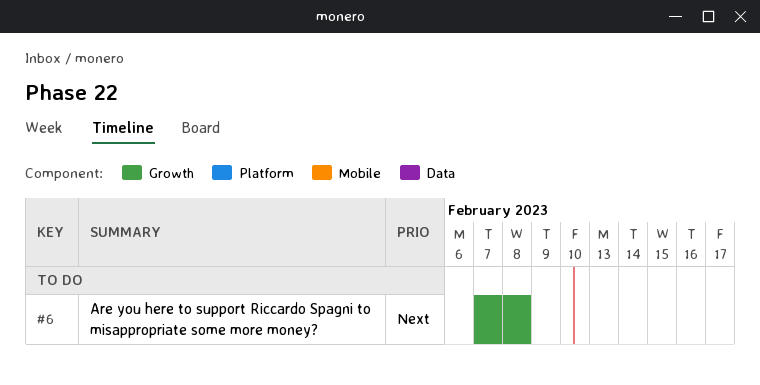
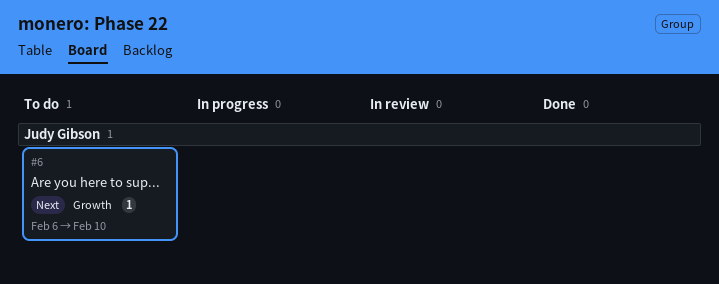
#6, start: Feb 7 -> Feb 6
#6, due: Feb 8 -> Feb 10

